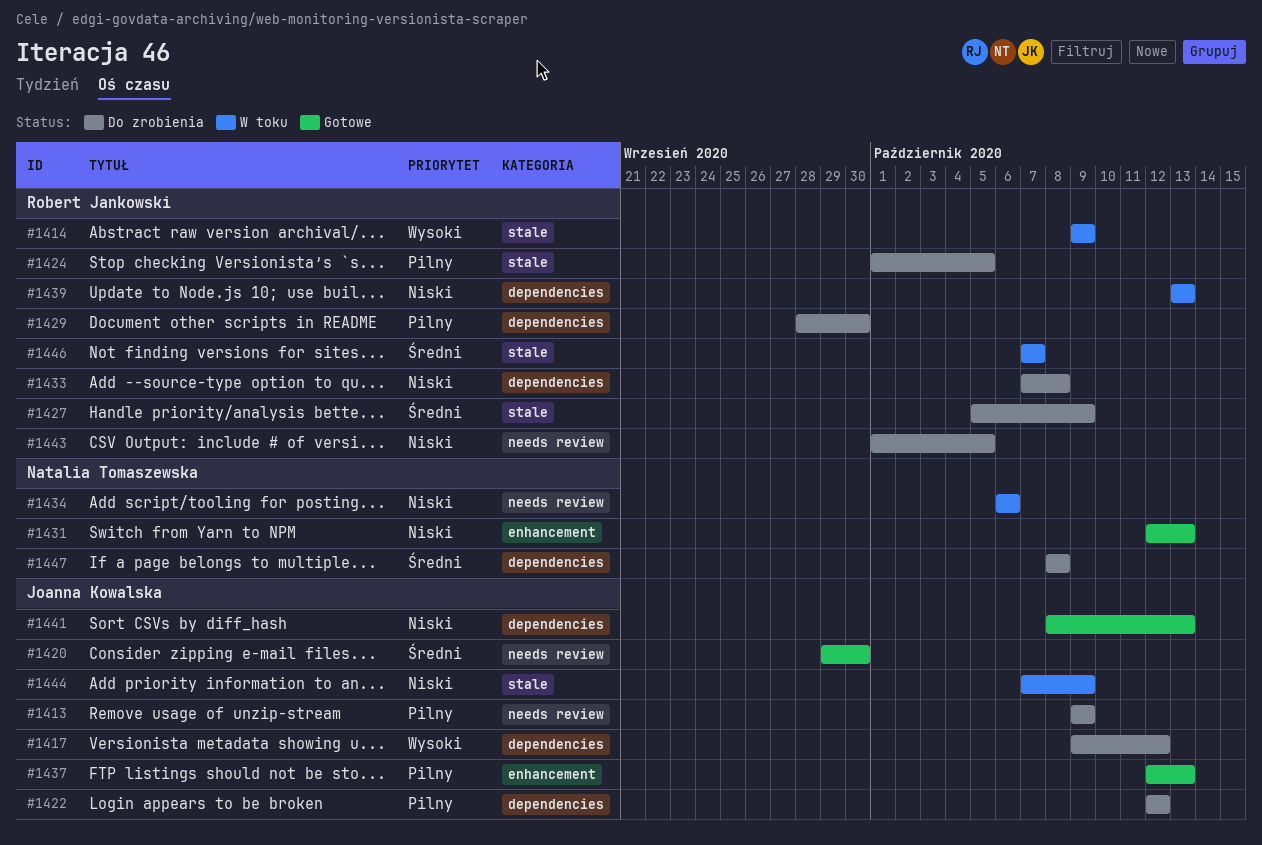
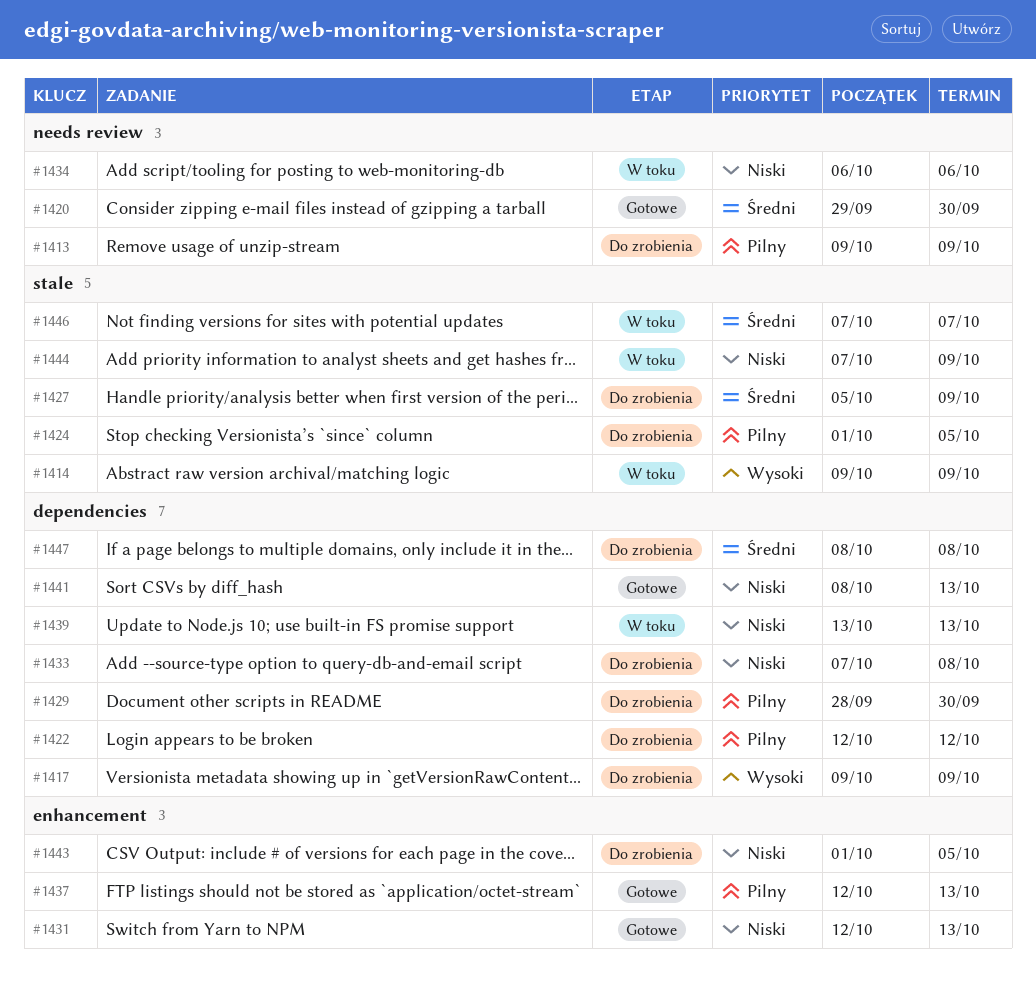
#1417, due: Oct 12 -> Oct 9
#1443, label: needs review -> enhancement

